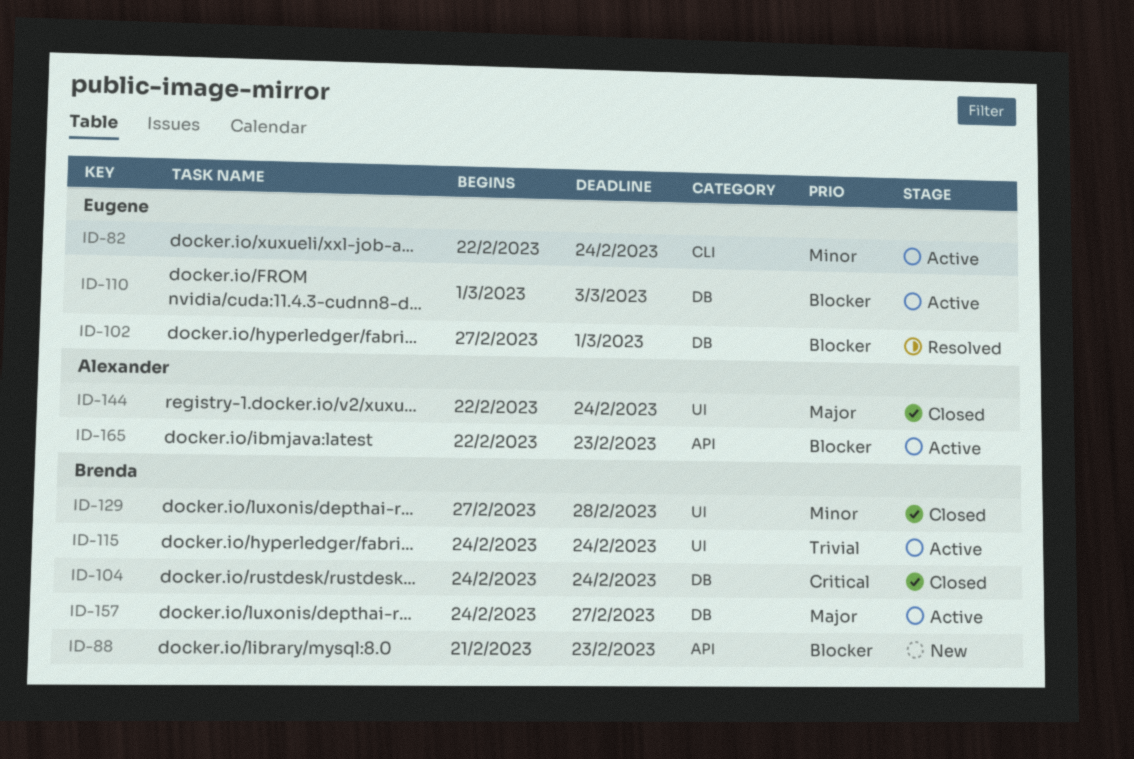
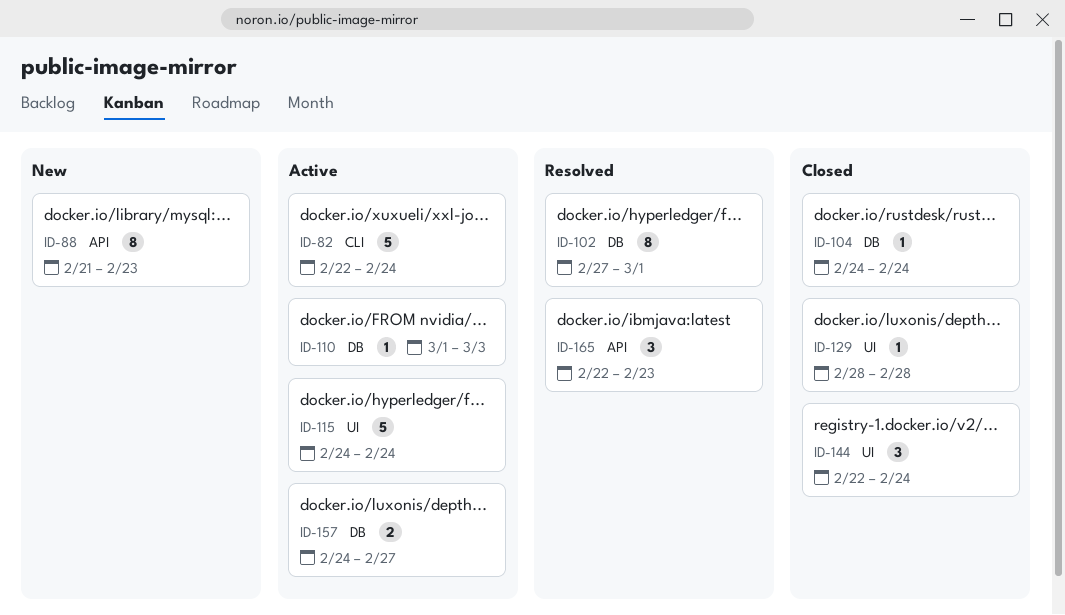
ID-129, start: Feb 27 -> Feb 28
ID-165, status: Active -> Resolved

